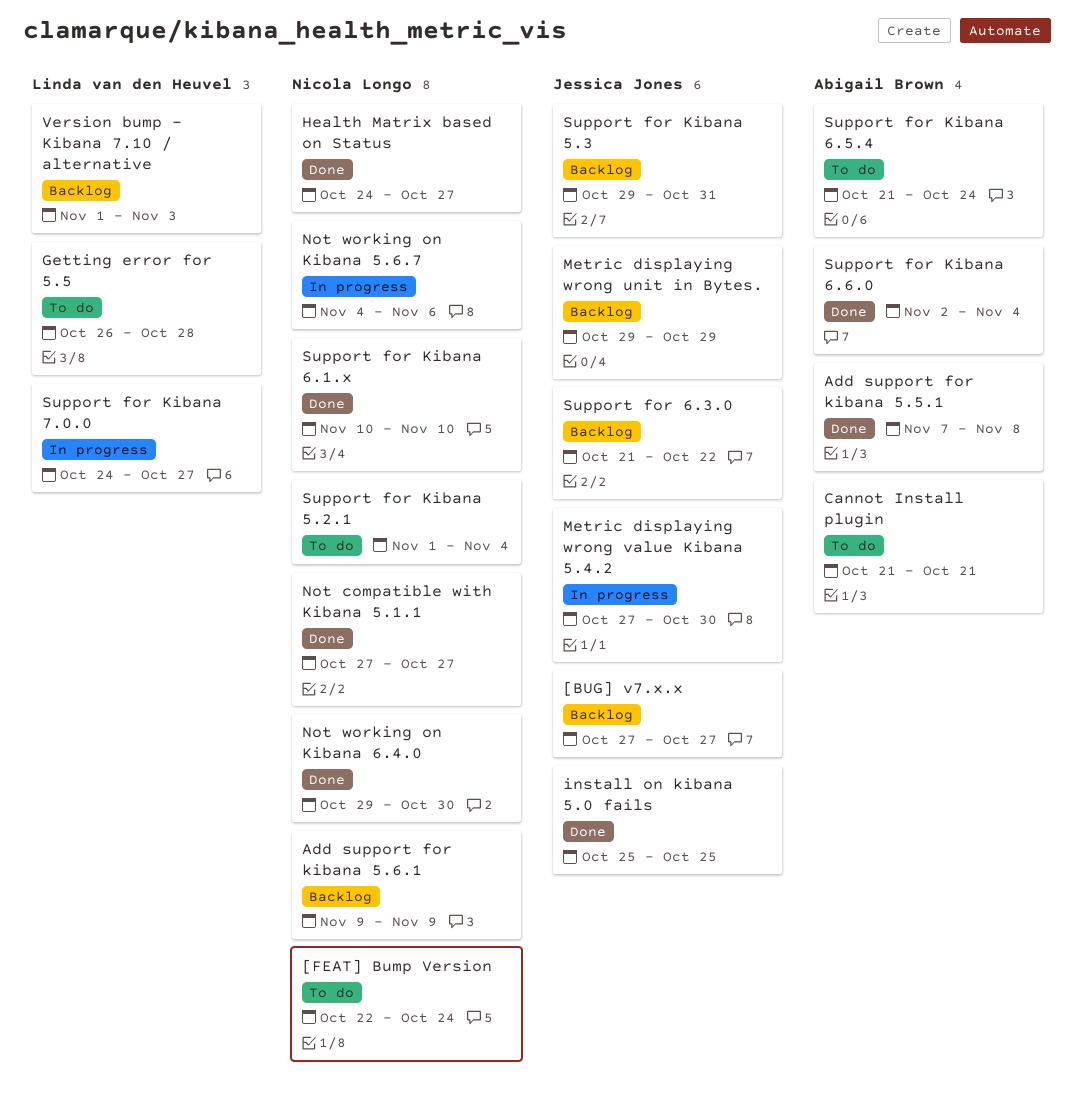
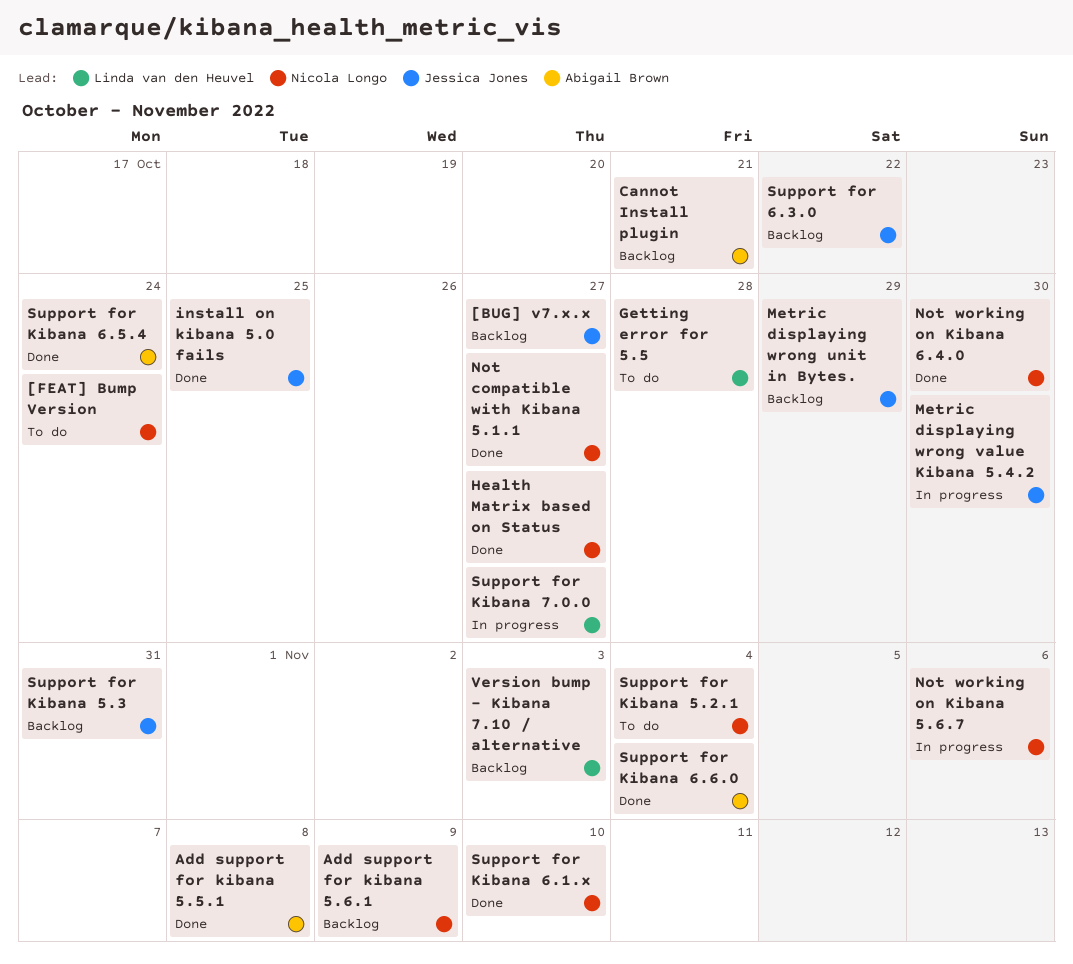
Cannot Install plugin, status: To do -> Backlog
Support for Kibana 6.5.4, status: To do -> Done

